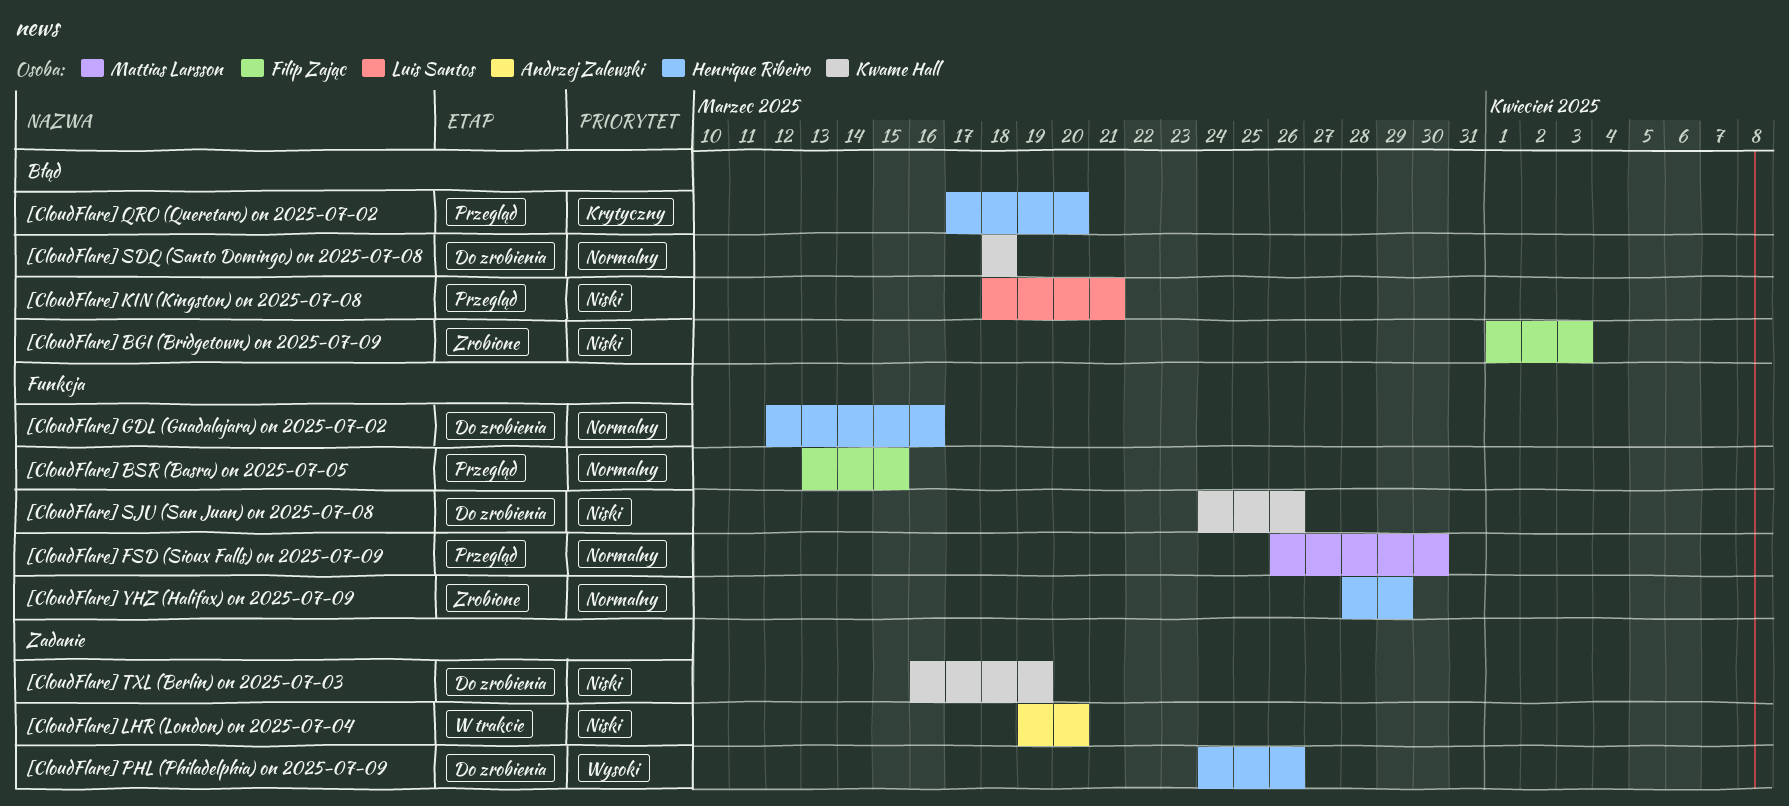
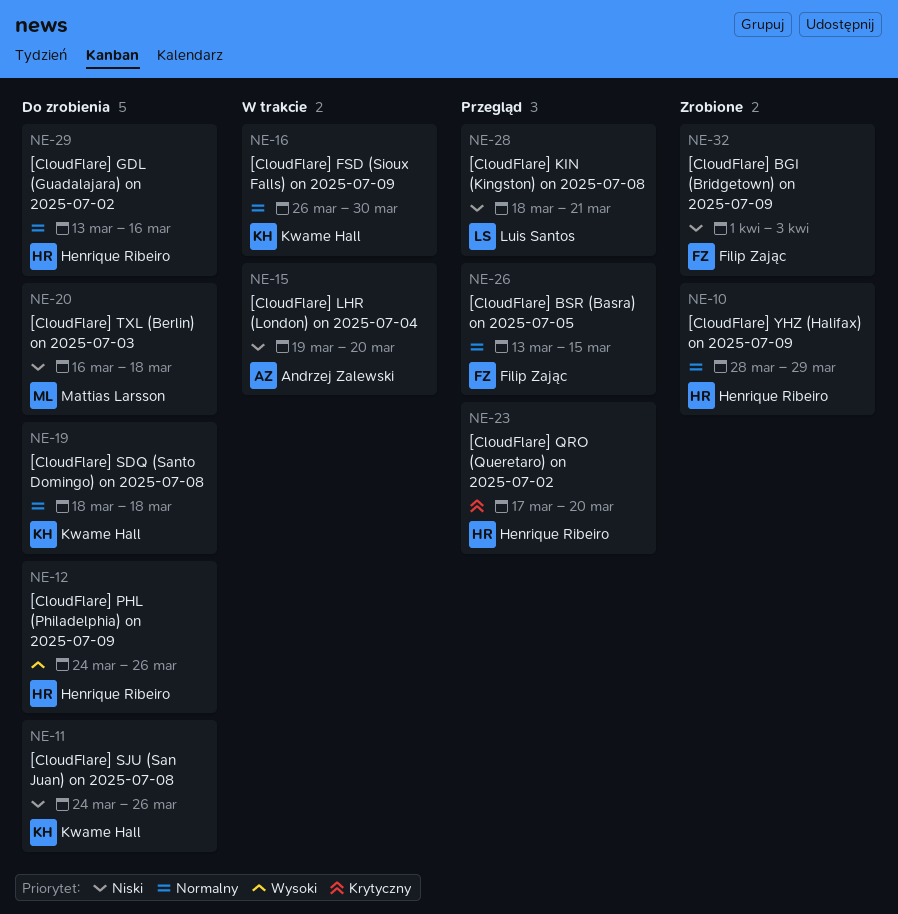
[CloudFlare] FSD (Sioux Falls) on 2025-07-09, status: Przegląd -> W trakcie
[CloudFlare] FSD (Sioux Falls) on 2025-07-09, owner: Mattias Larsson -> Kwame Hall
[CloudFlare] GDL (Guadalajara) on 2025-07-02, start: Mar 12 -> Mar 13
[CloudFlare] TXL (Berlin) on 2025-07-03, owner: Kwame Hall -> Mattias Larsson
[CloudFlare] TXL (Berlin) on 2025-07-03, due: Mar 19 -> Mar 18

